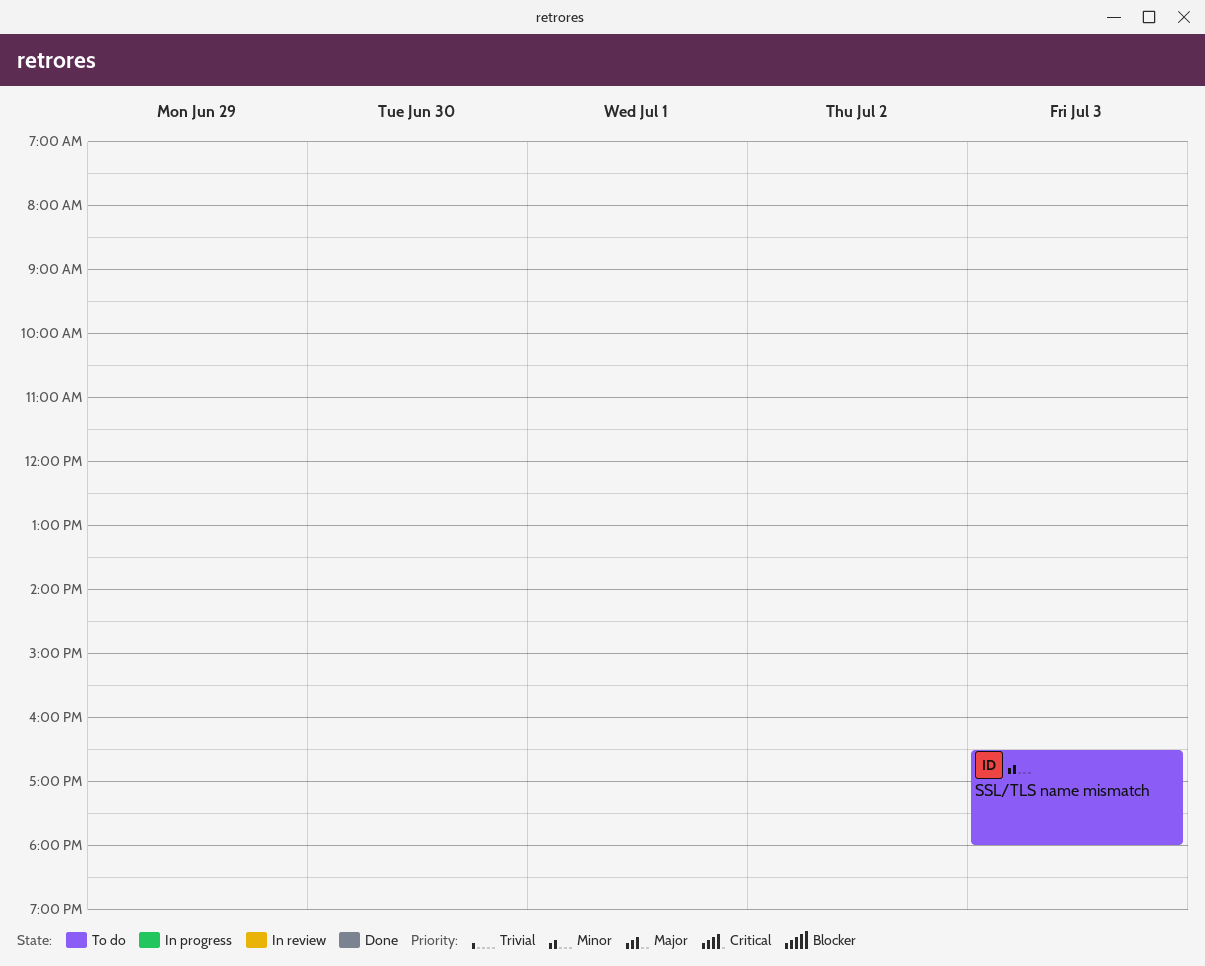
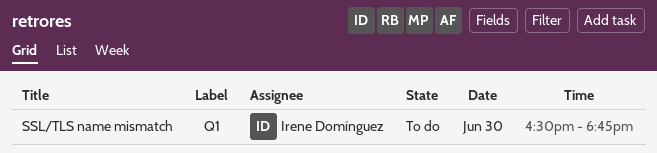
SSL/TLS name mismatch, day: Jul 3 -> Jun 30
SSL/TLS name mismatch, ends: 18:00 -> 18:45

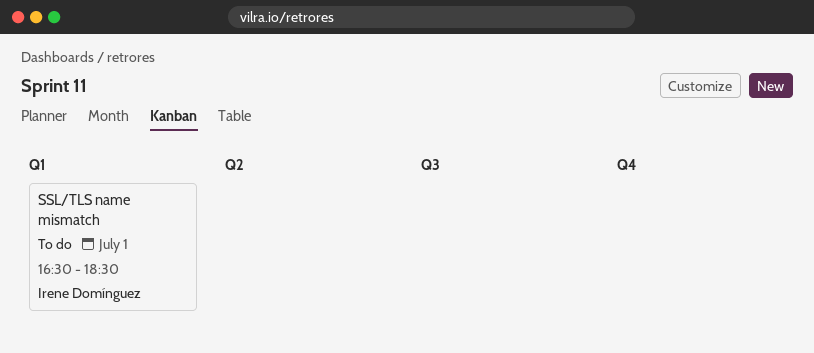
SSL/TLS name mismatch, day: Jun 30 -> Jul 1
SSL/TLS name mismatch, ends: 18:45 -> 18:30

